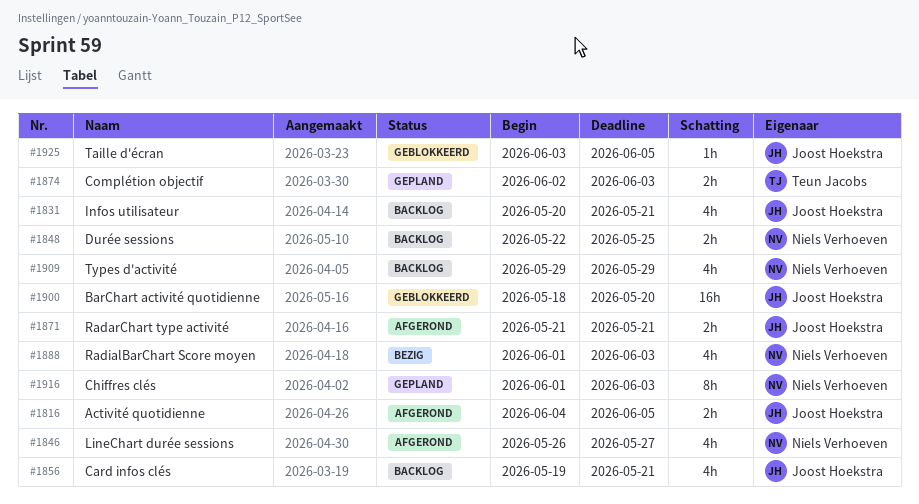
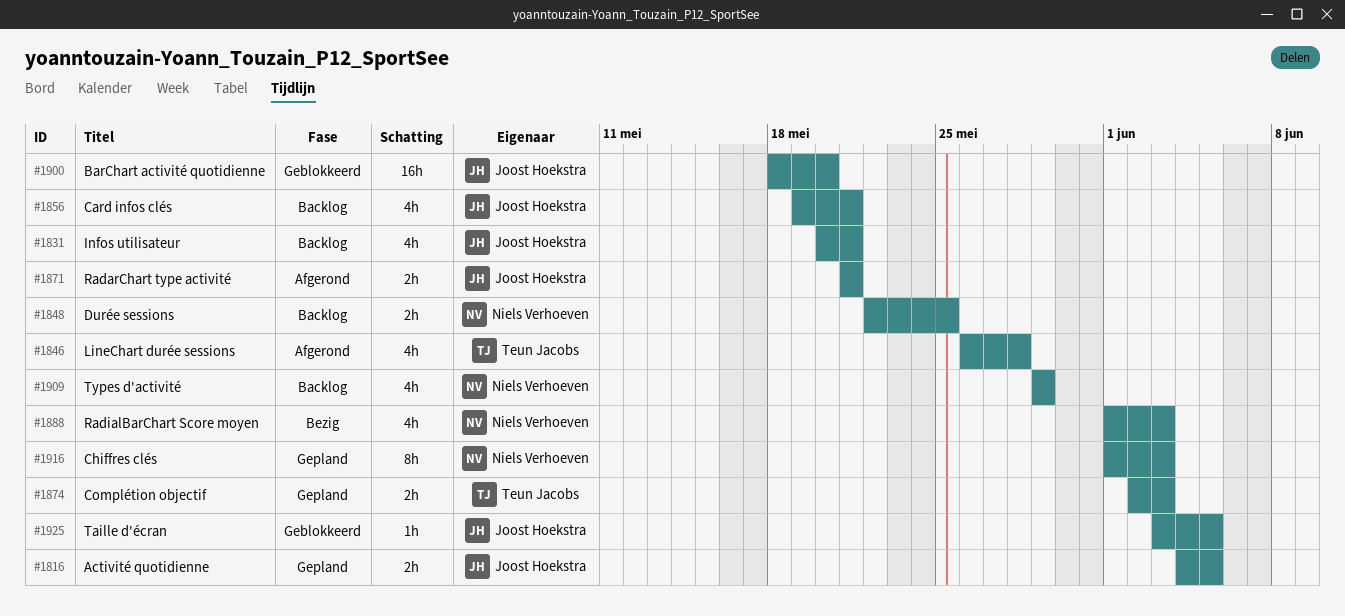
#1816, status: Afgerond -> Gepland
#1846, owner: Niels Verhoeven -> Teun Jacobs
#1846, due: May 27 -> May 28

